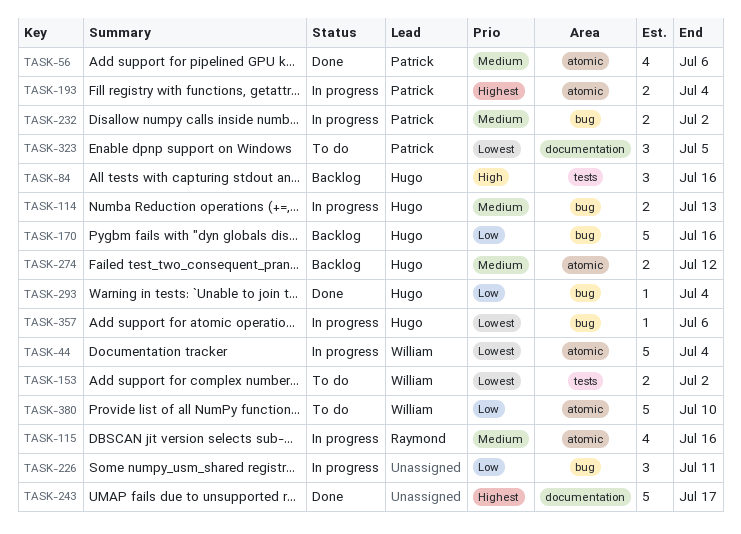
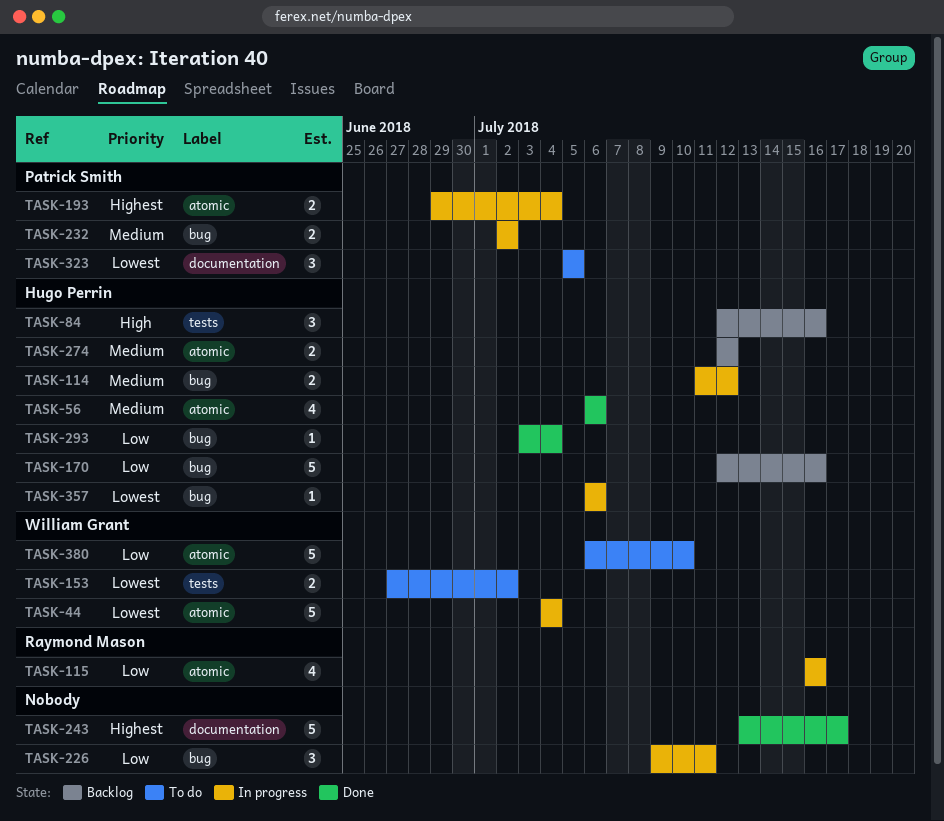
TASK-56, owner: Patrick Smith -> Hugo Perrin
TASK-114, due: Jul 13 -> Jul 12
TASK-115, priority: Medium -> Low

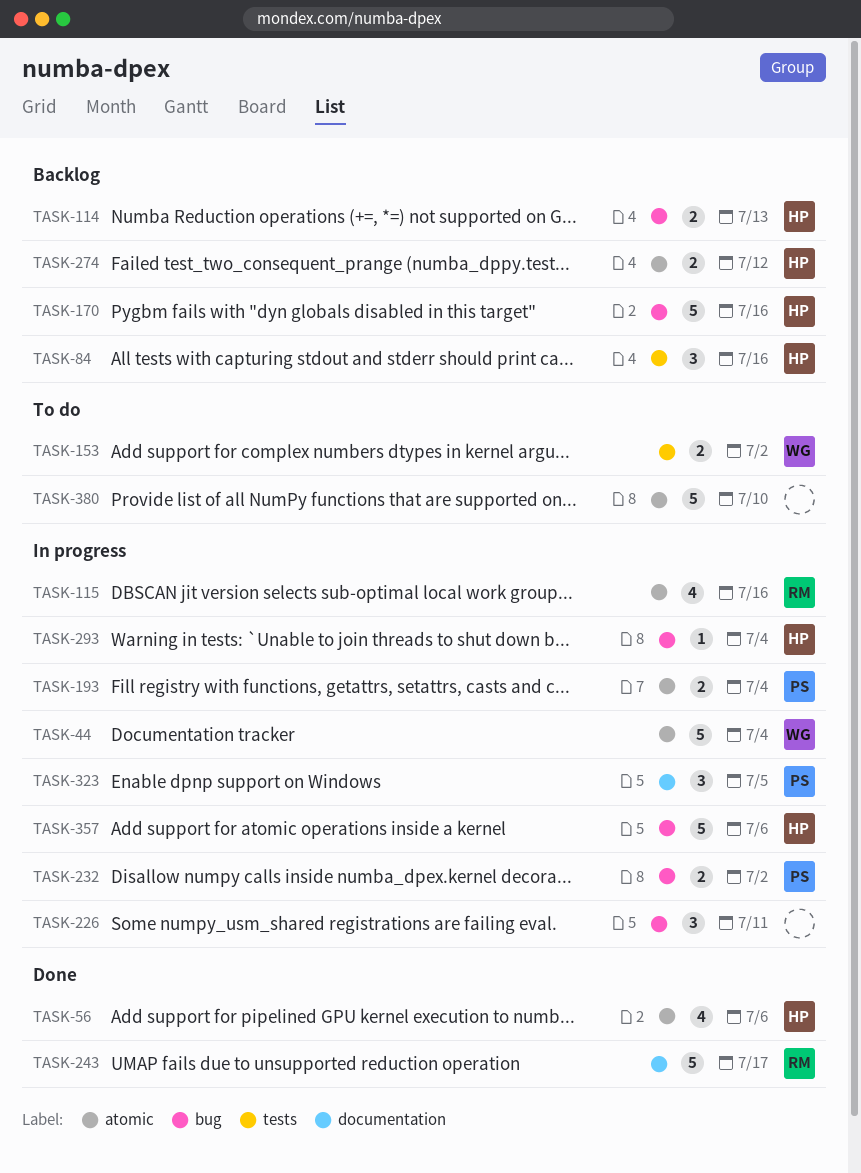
TASK-114, status: In progress -> Backlog
TASK-114, due: Jul 12 -> Jul 13
TASK-243, owner: none -> Raymond Mason
TASK-293, status: Done -> In progress
TASK-323, status: To do -> In progress
TASK-357, estimate: 1 -> 5
TASK-380, owner: William Grant -> none

